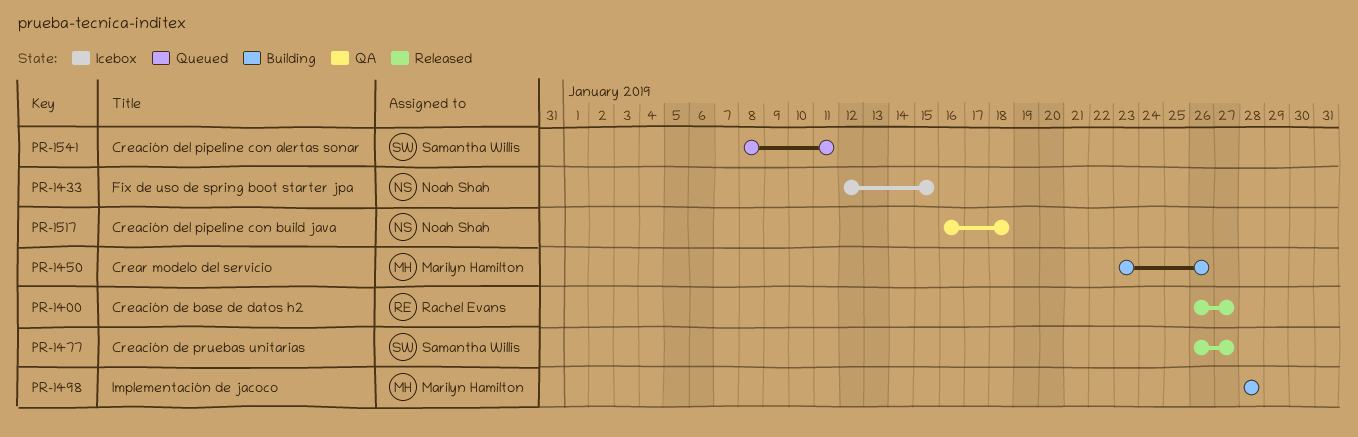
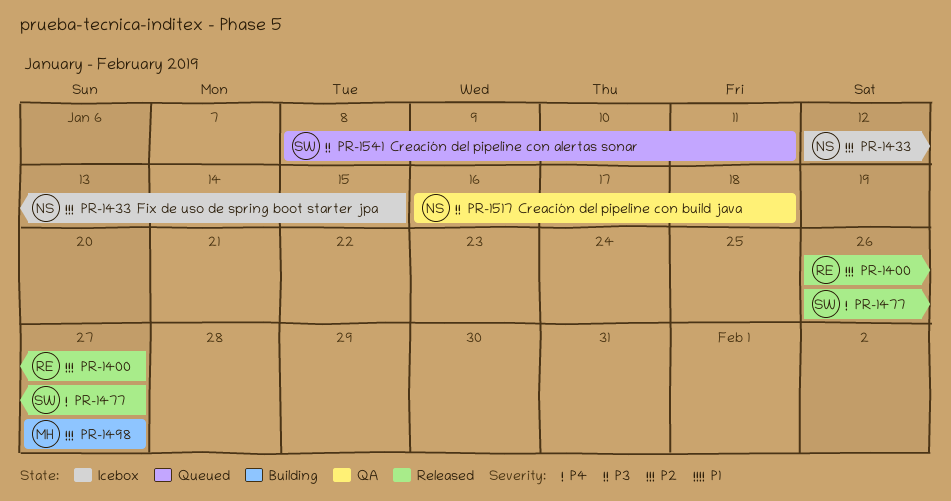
PR-1450: present -> none
PR-1498, start: Jan 28 -> Jan 27
PR-1498, due: Jan 28 -> Jan 27

